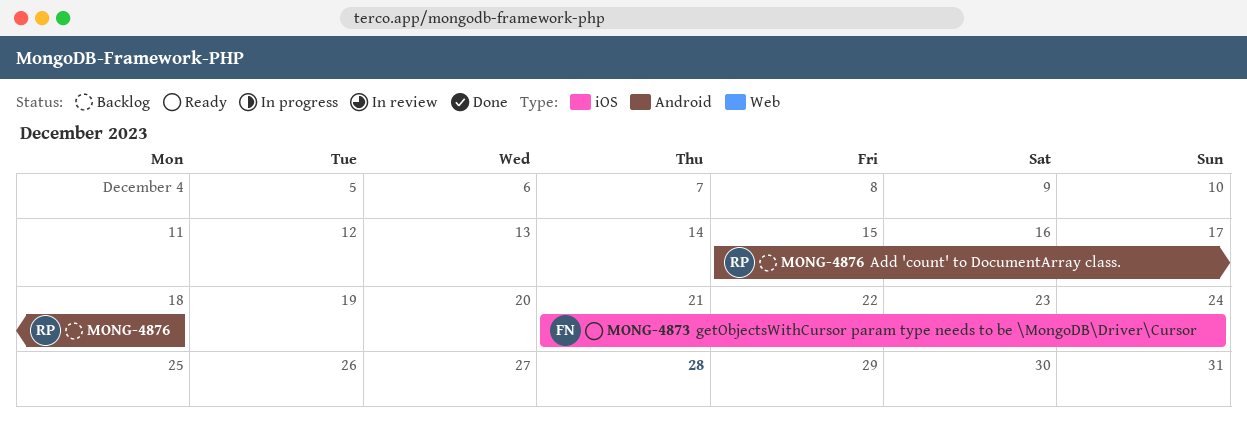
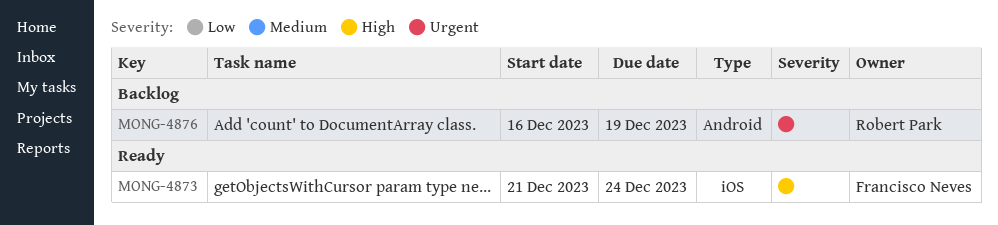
MONG-4876, start: Dec 15 -> Dec 16
MONG-4876, due: Dec 18 -> Dec 19

